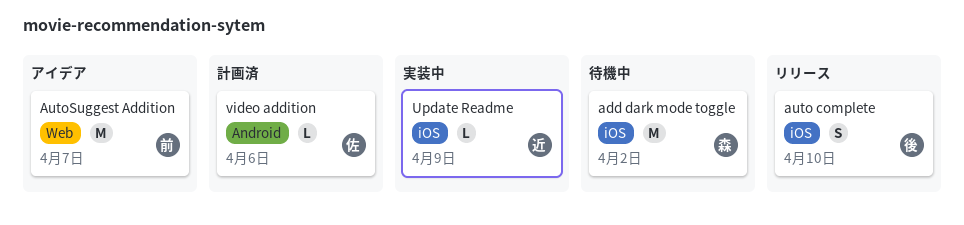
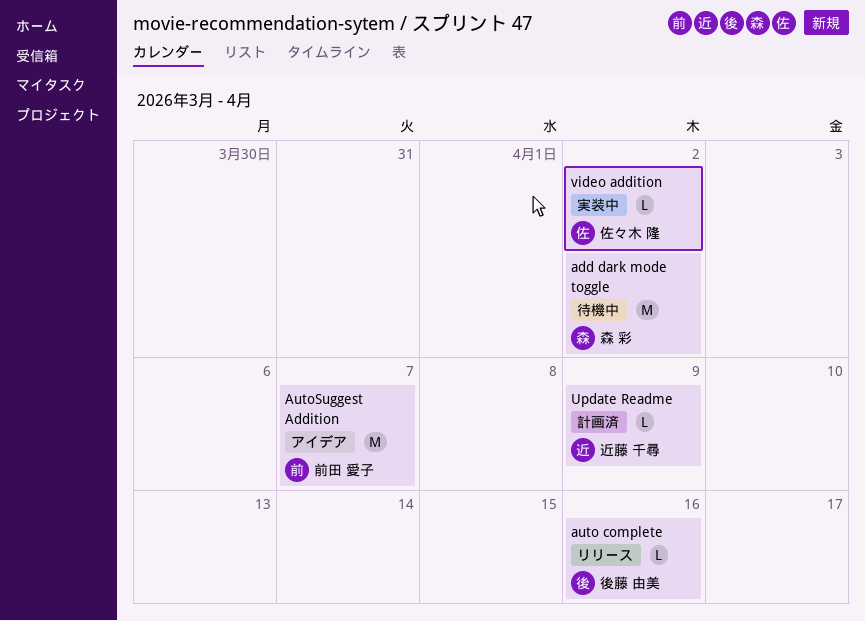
auto complete, estimate: S -> L
auto complete, due: Apr 10 -> Apr 16
Update Readme, status: 実装中 -> 計画済
video addition, status: 計画済 -> 実装中
video addition, due: Apr 6 -> Apr 2

